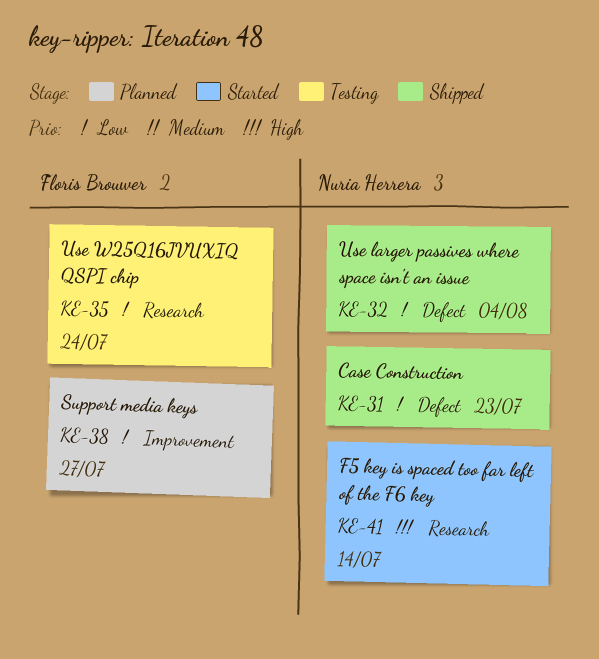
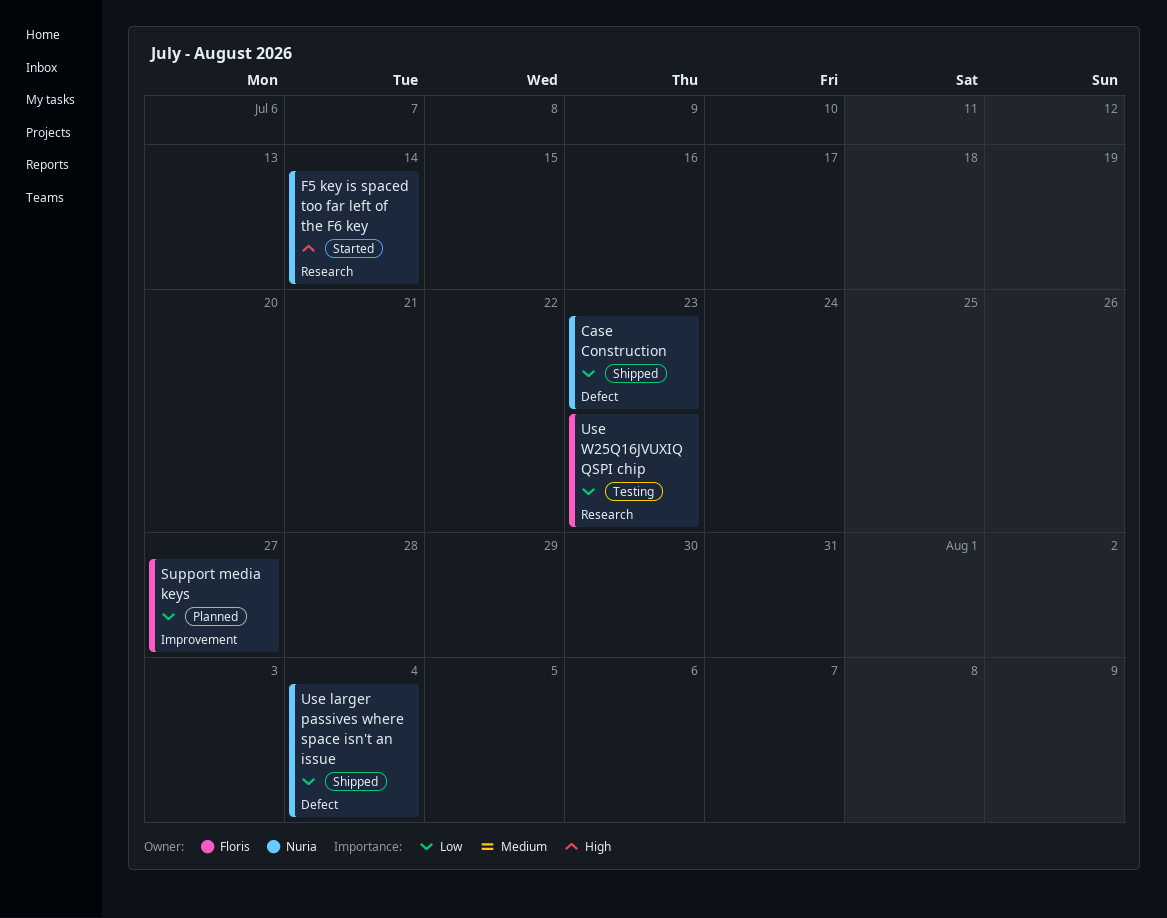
Use W25Q16JVUXIQ QSPI chip, due: Jul 24 -> Jul 23

